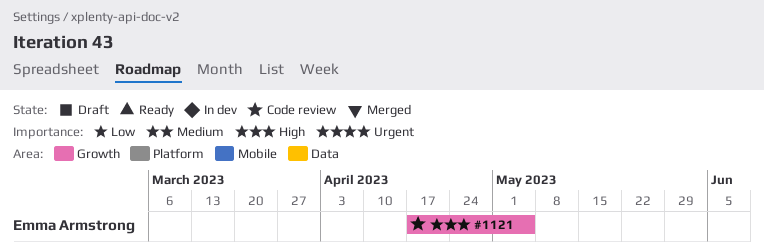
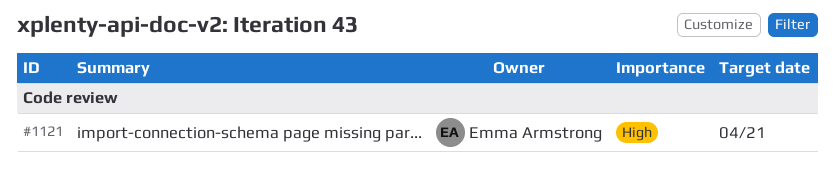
#1121, due: May 5 -> Apr 21

